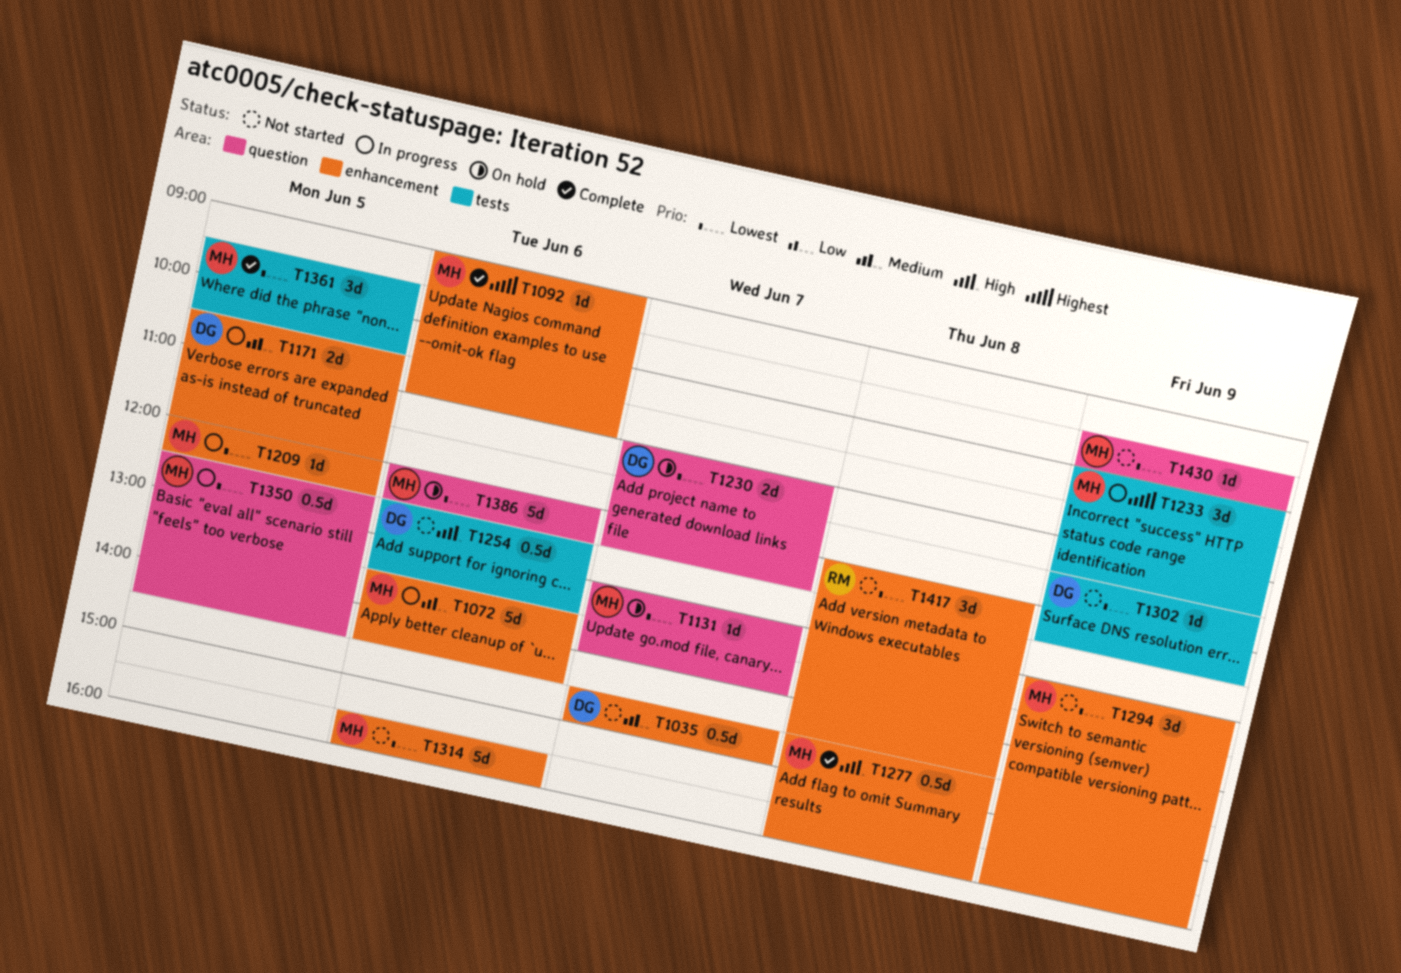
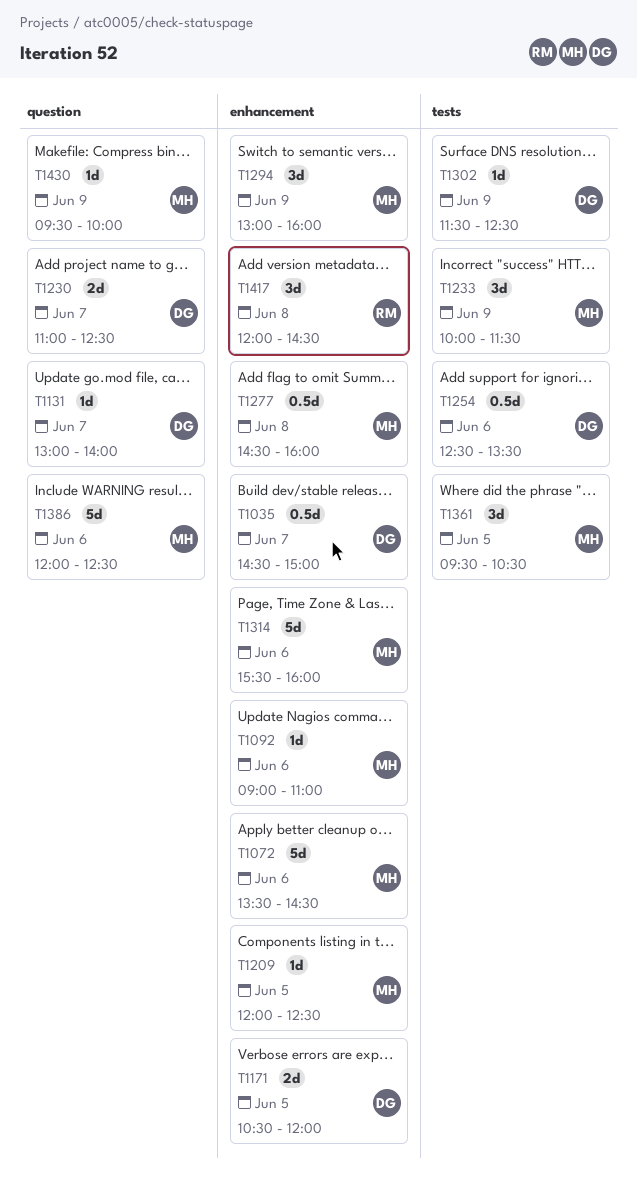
T1131, owner: MH -> DG
T1350: present -> none

